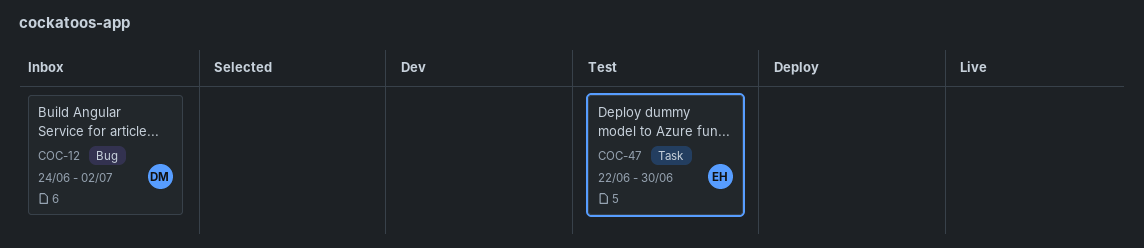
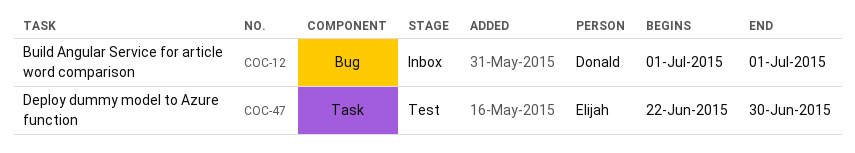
COC-12, start: Jun 24 -> Jul 1
COC-12, due: Jul 2 -> Jul 1

